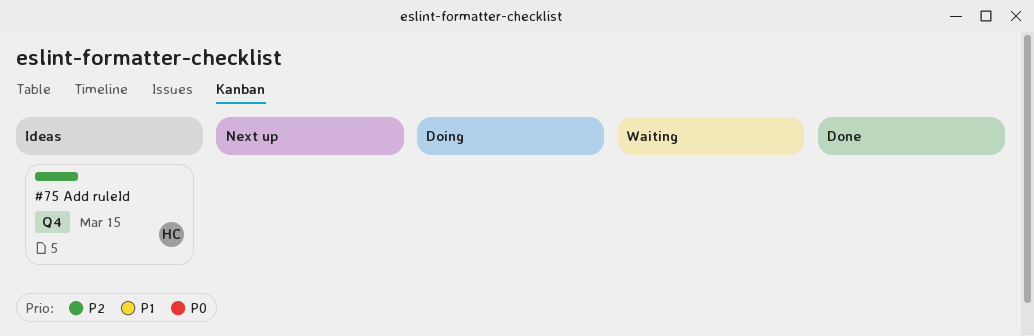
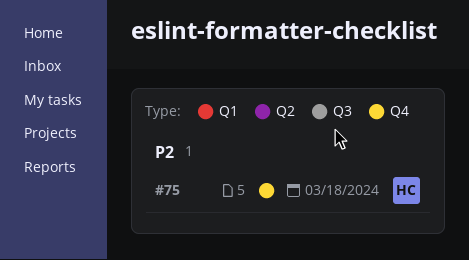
#75, due: Mar 15 -> Mar 18

